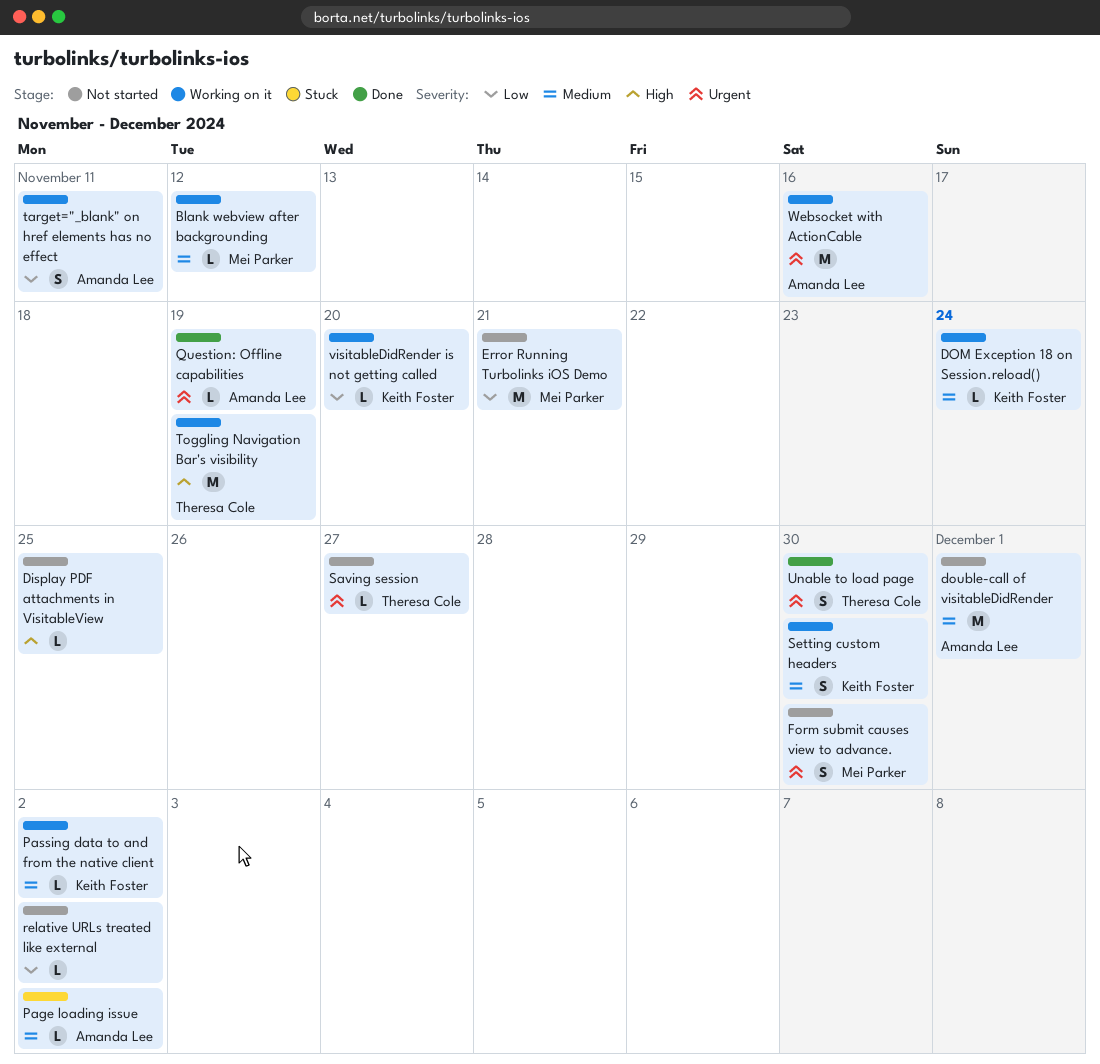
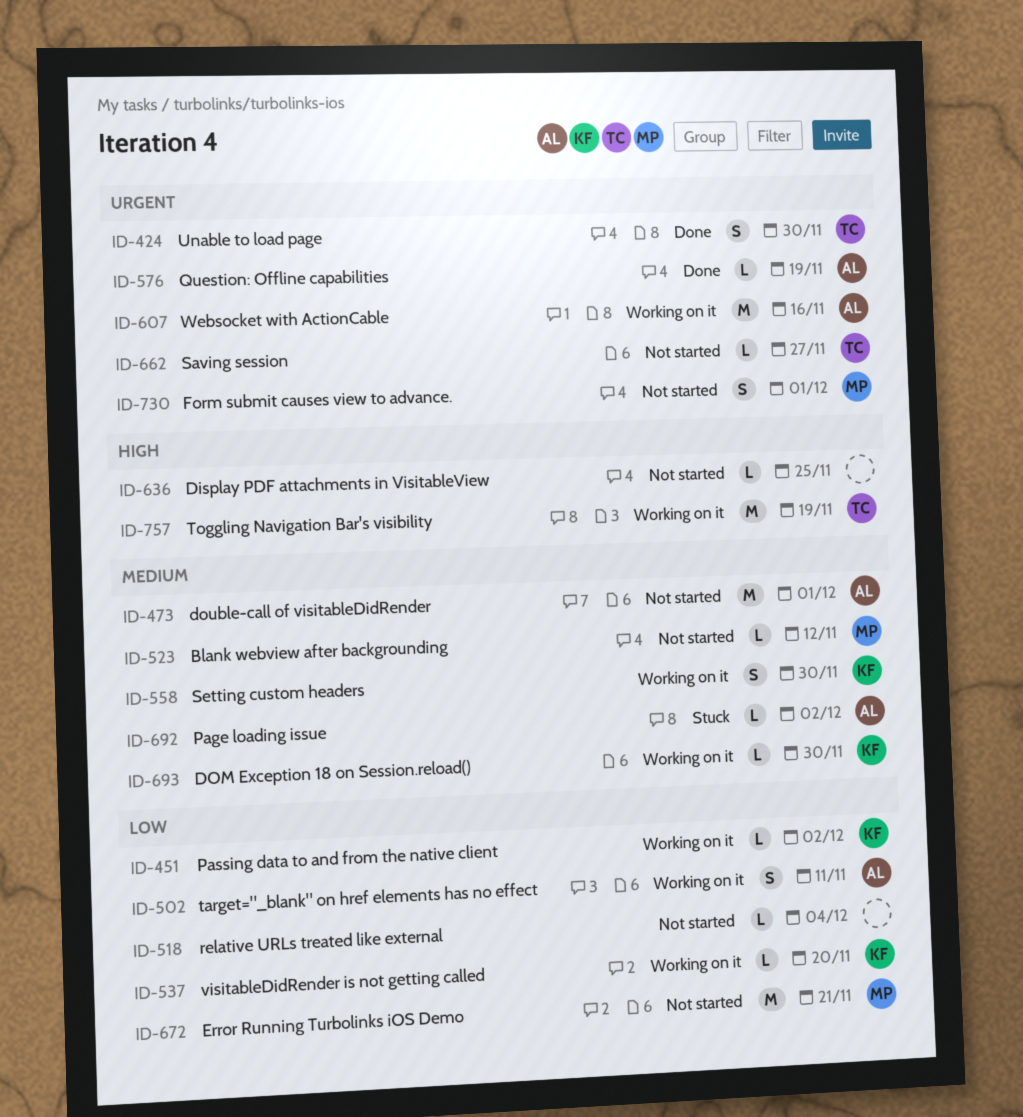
Blank webview after backgrounding, status: Working on it -> Not started
DOM Exception 18 on Session.reload(), due: Nov 24 -> Nov 30
Form submit causes view to advance., due: Nov 30 -> Dec 1
Passing data to and from the native client, priority: Medium -> Low
relative URLs treated like external, due: Dec 2 -> Dec 4

